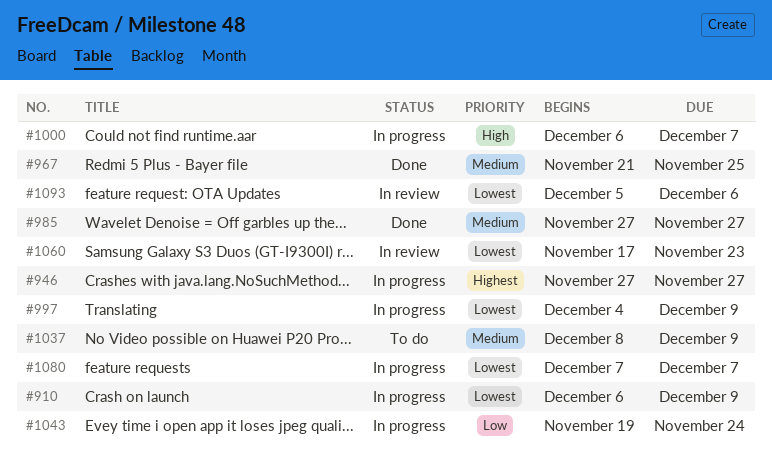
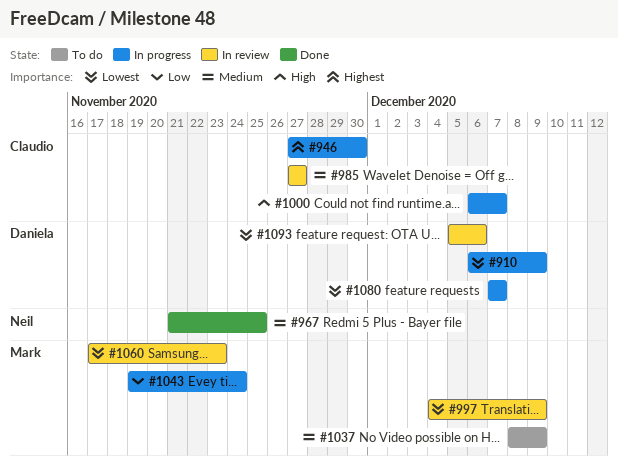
#946, due: Nov 27 -> Nov 30
#985, status: Done -> In review
#997, status: In progress -> In review

